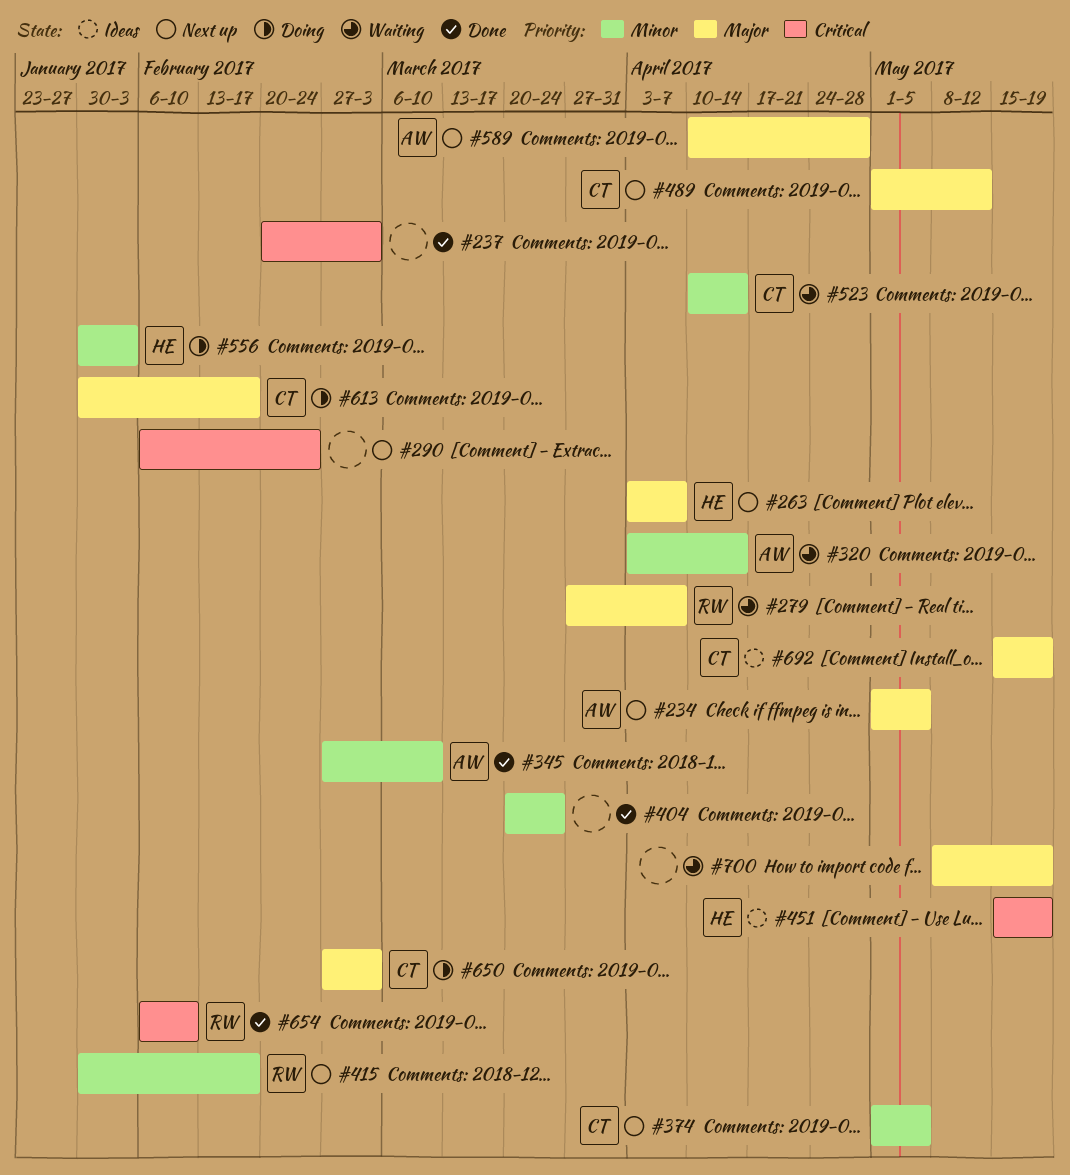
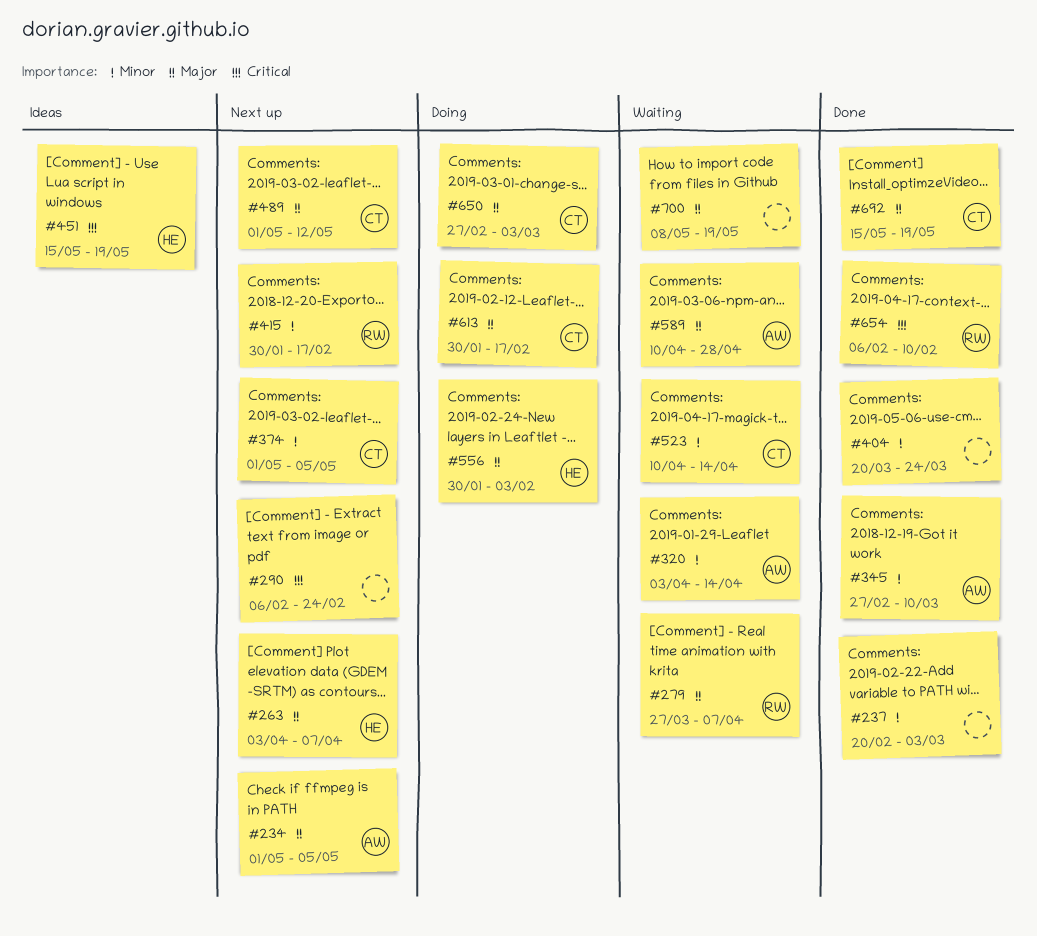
#237, priority: Critical -> Minor
#556, priority: Minor -> Major
#589, status: Next up -> Waiting
#692, status: Ideas -> Done

